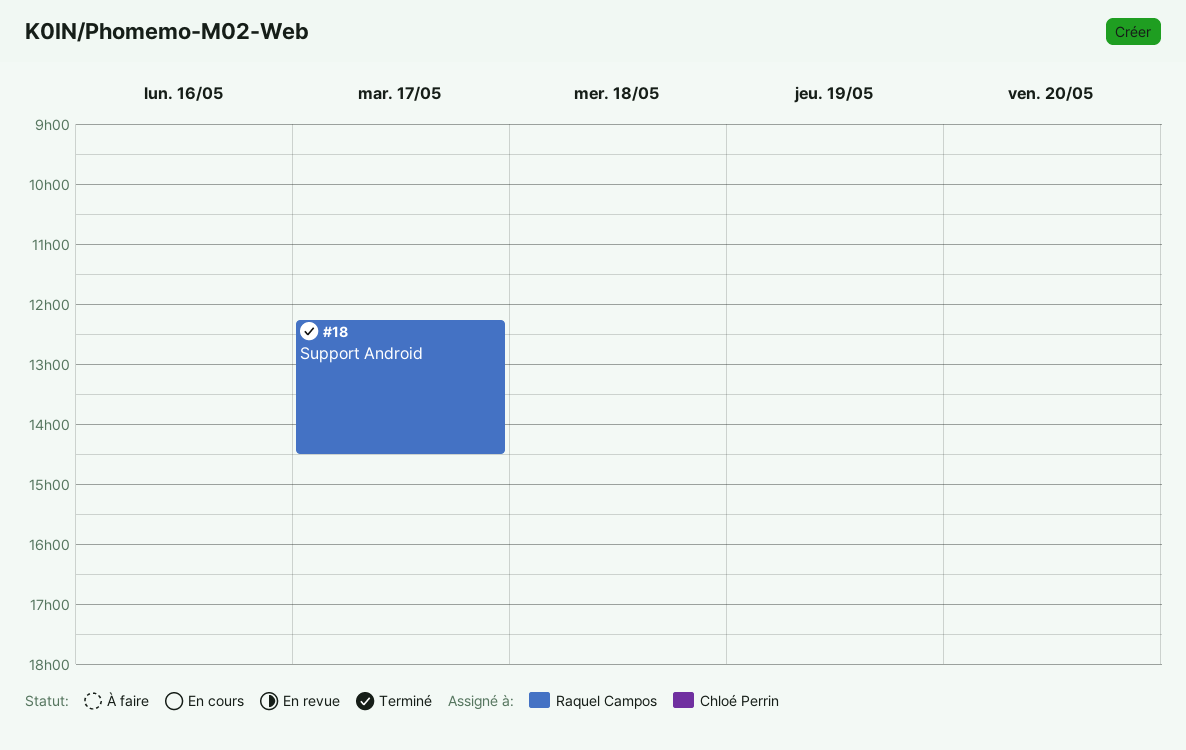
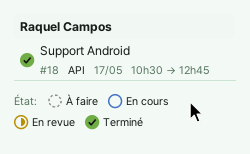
#18, begins: 12:15 -> 10:30
#18, ends: 14:30 -> 12:45

